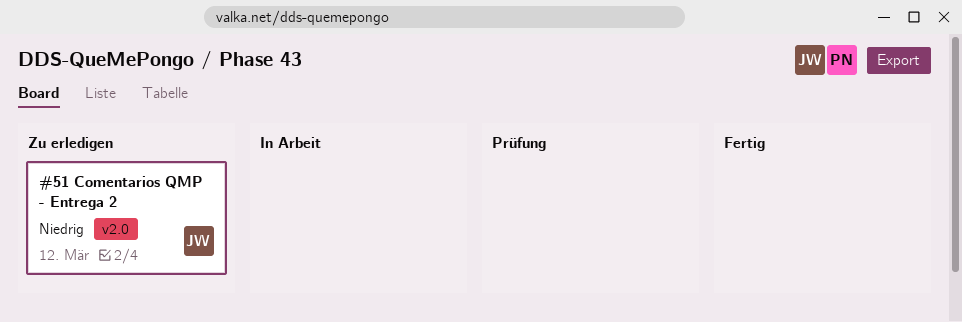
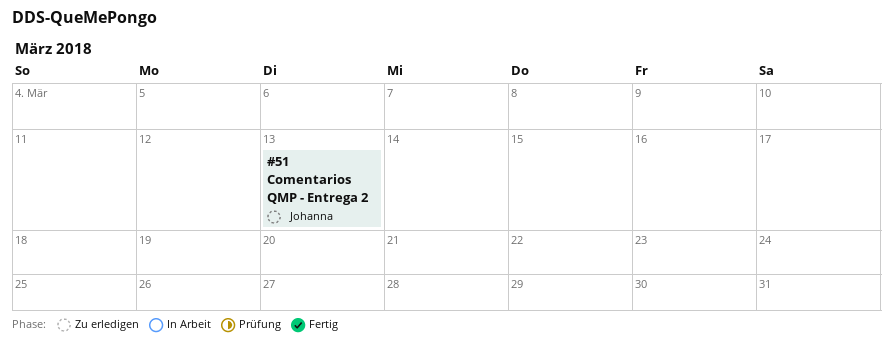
#51, due: Mar 12 -> Mar 13

